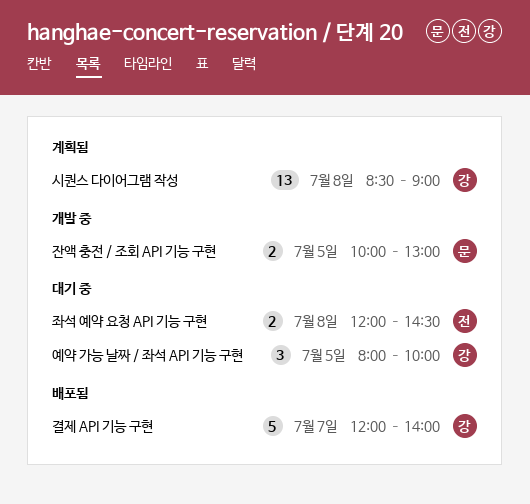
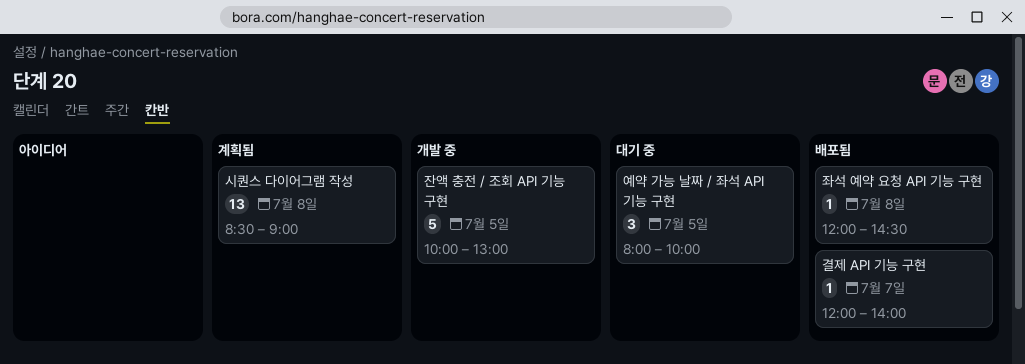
결제 API 기능 구현, estimate: 5 -> 1
잔액 충전 / 조회 API 기능 구현, estimate: 2 -> 5
좌석 예약 요청 API 기능 구현, status: 대기 중 -> 배포됨
좌석 예약 요청 API 기능 구현, estimate: 2 -> 1

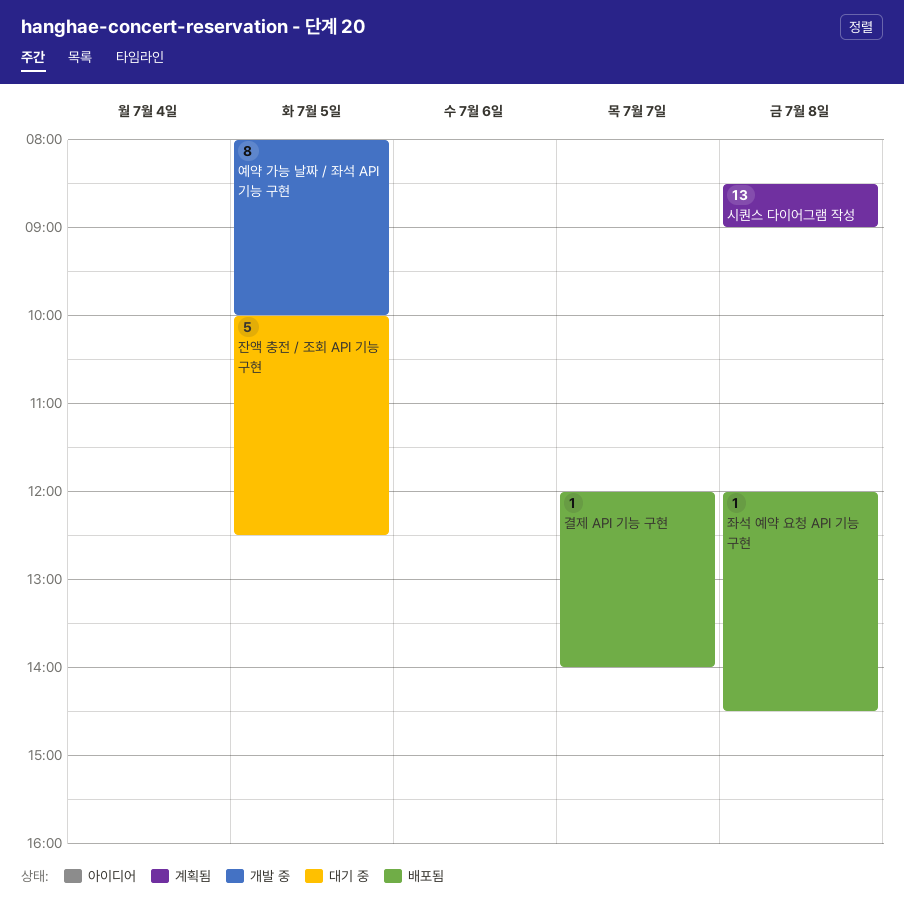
예약 가능 날짜 / 좌석 API 기능 구현, status: 대기 중 -> 개발 중
예약 가능 날짜 / 좌석 API 기능 구현, estimate: 3 -> 8
잔액 충전 / 조회 API 기능 구현, status: 개발 중 -> 대기 중
잔액 충전 / 조회 API 기능 구현, ends: 13:00 -> 12:30

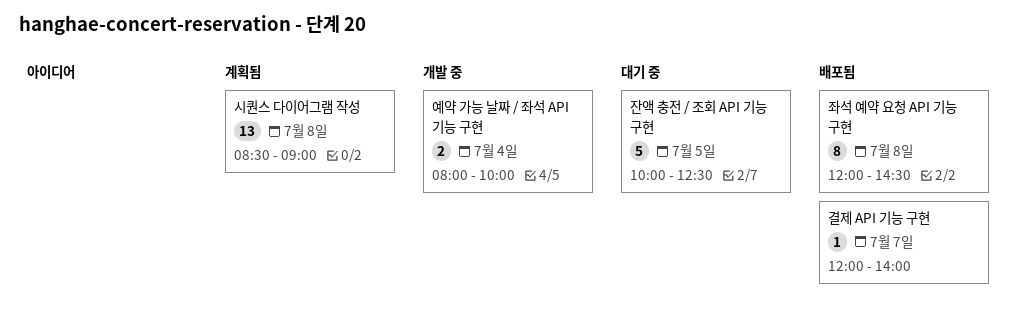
예약 가능 날짜 / 좌석 API 기능 구현, estimate: 8 -> 2
예약 가능 날짜 / 좌석 API 기능 구현, day: Jul 5 -> Jul 4
좌석 예약 요청 API 기능 구현, estimate: 1 -> 8

